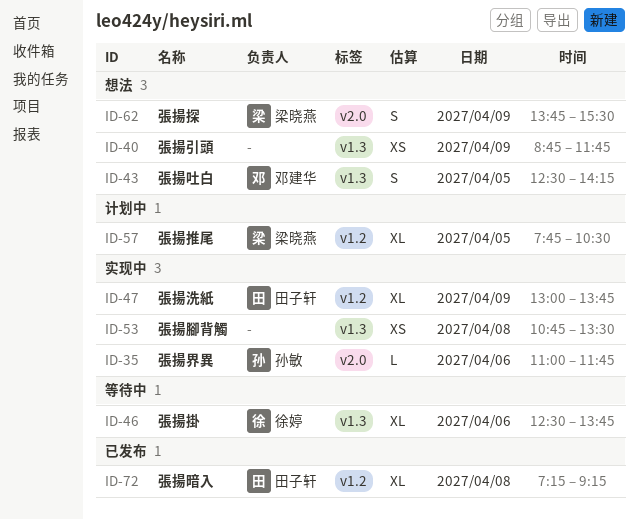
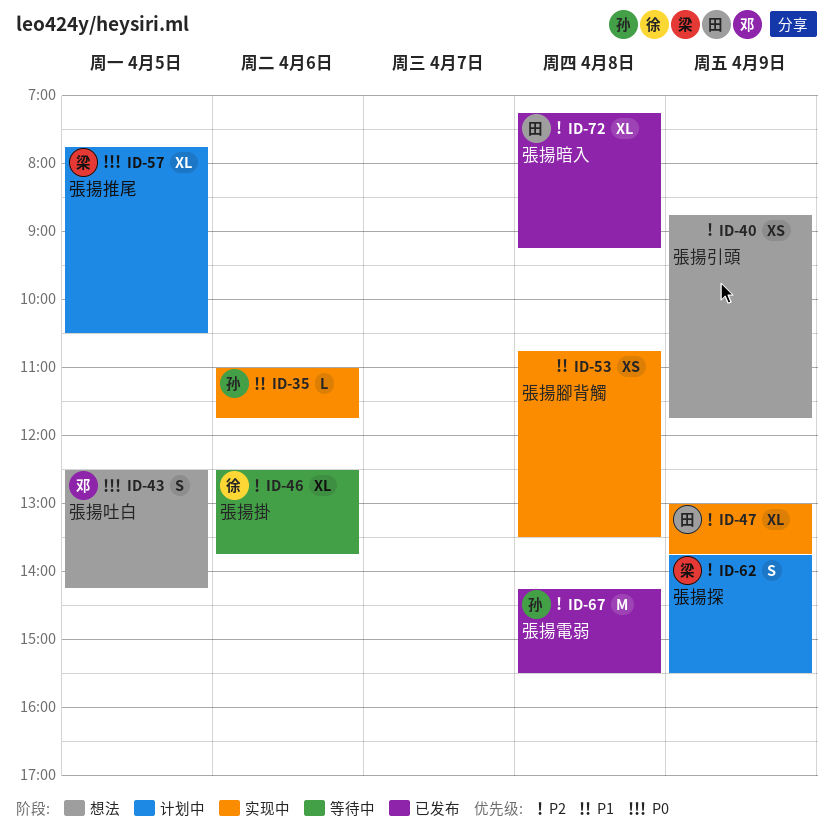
ID-62, status: 想法 -> 计划中
ID-67: none -> present

